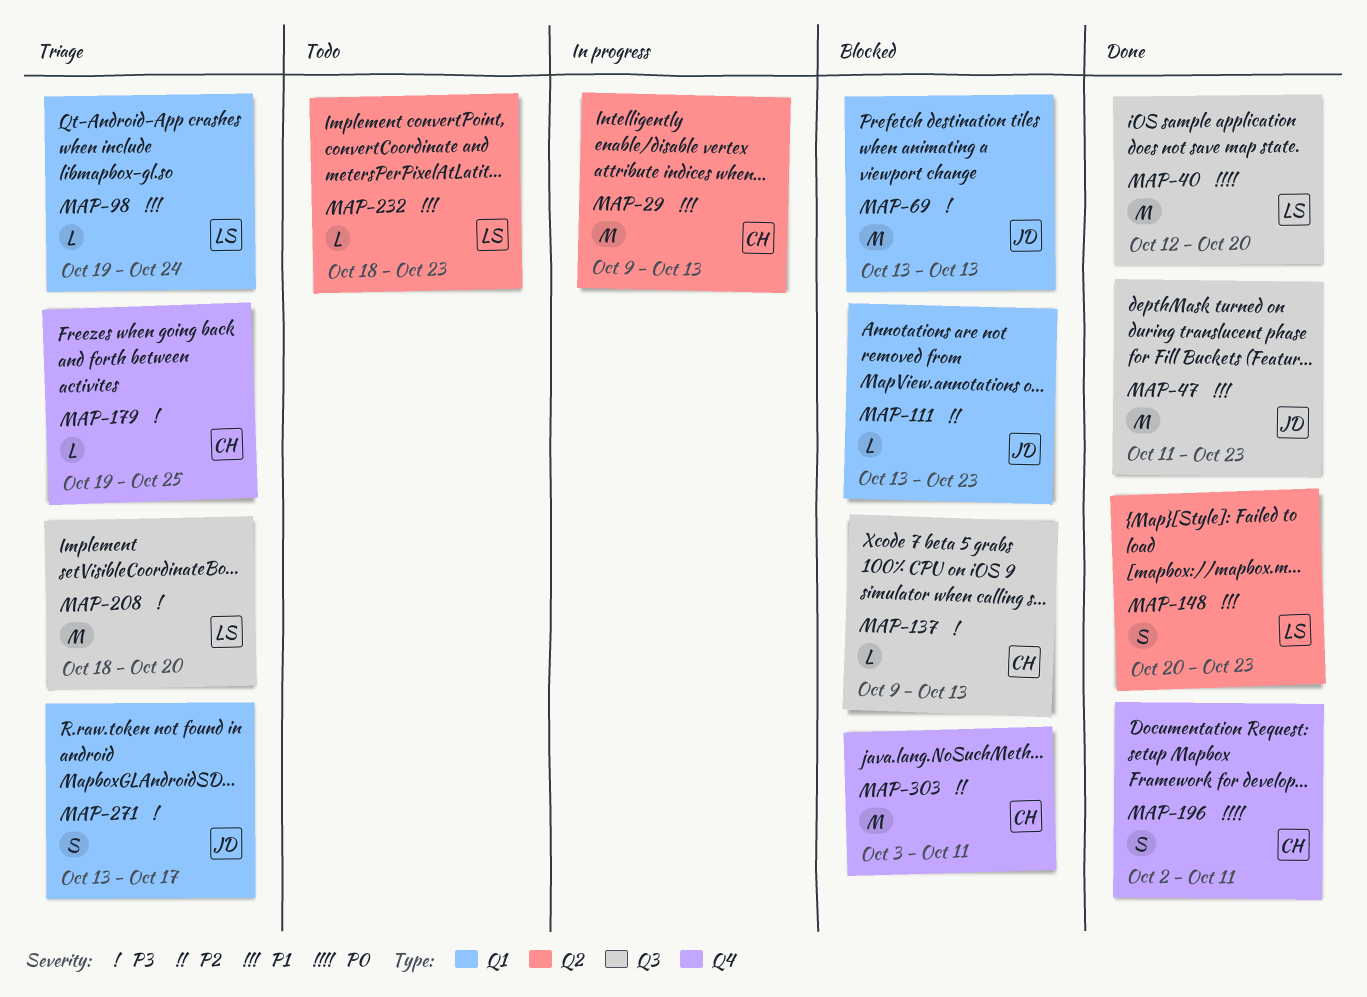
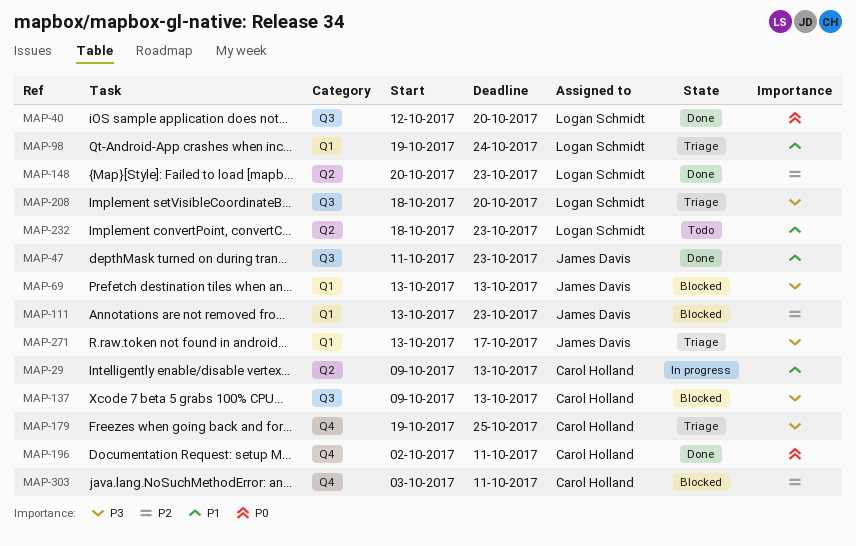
MAP-148, priority: P1 -> P2

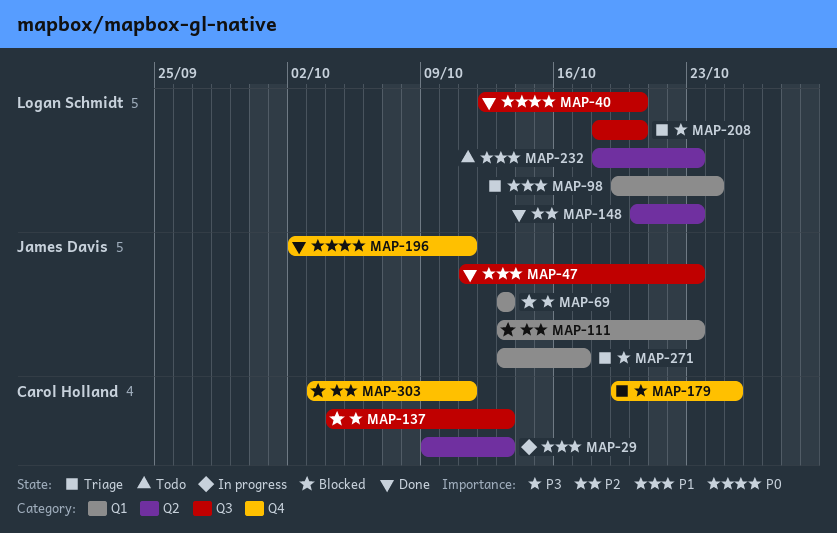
MAP-137, start: Oct 9 -> Oct 4
MAP-196, owner: Carol Holland -> James Davis

